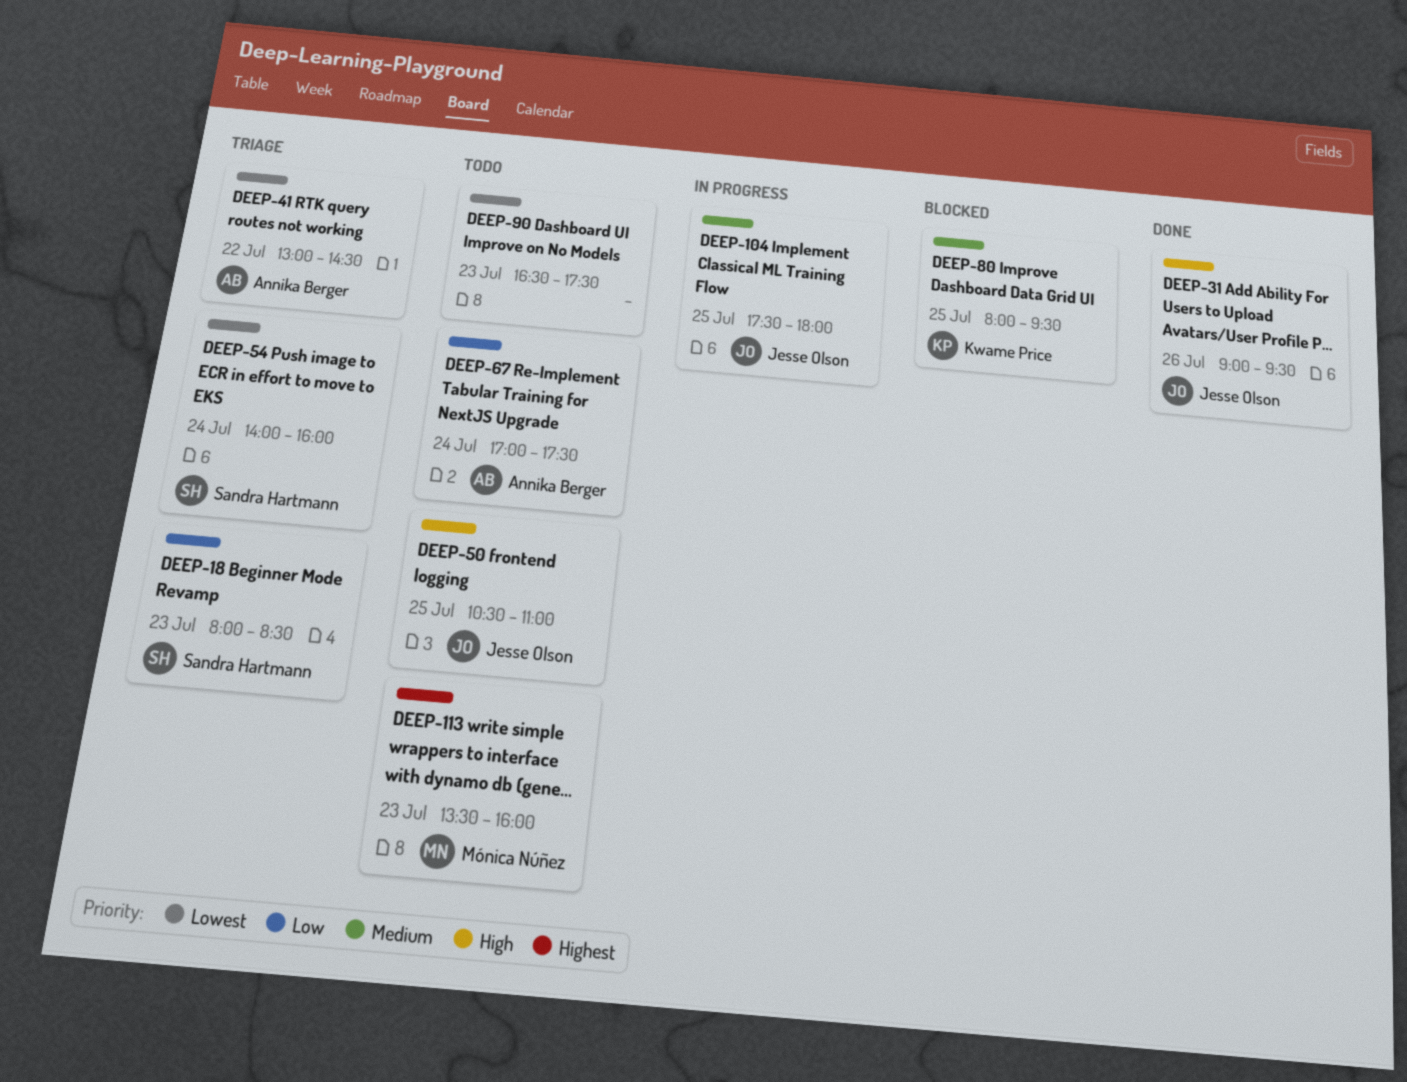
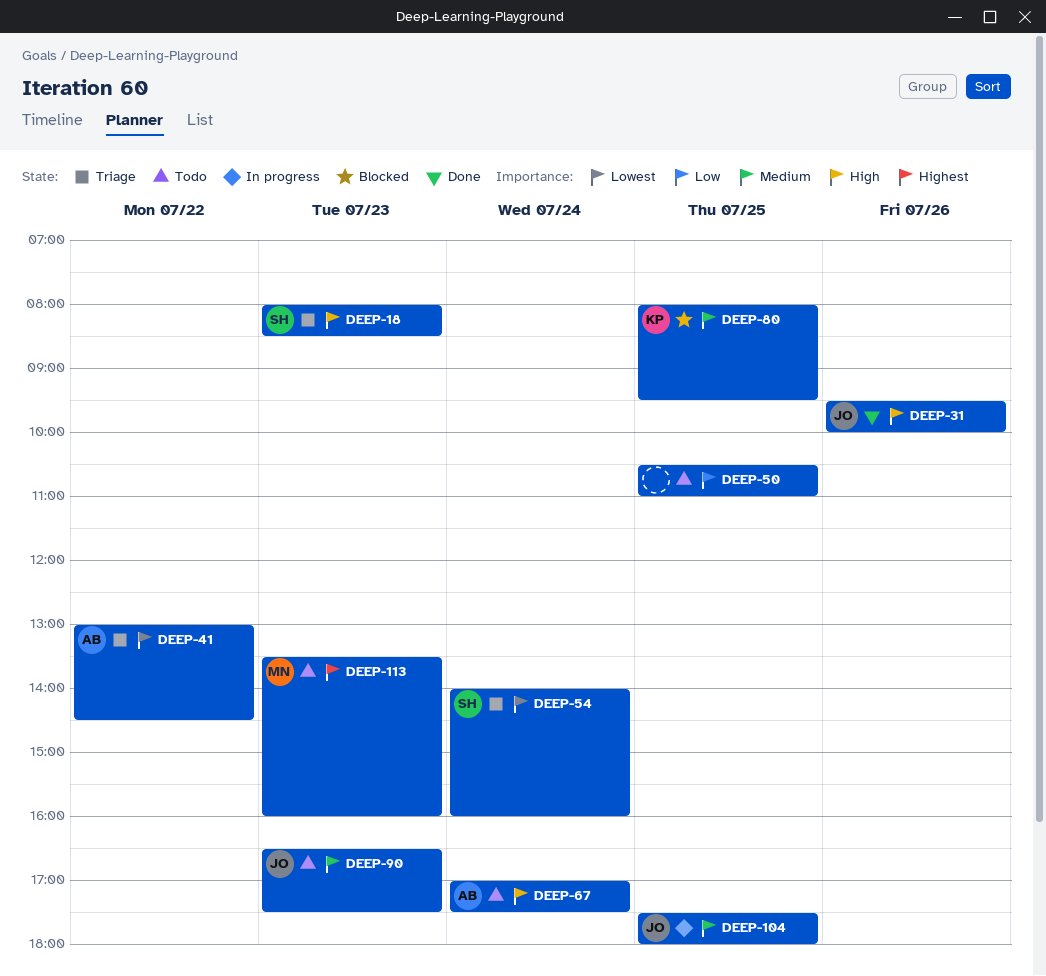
DEEP-18, priority: Low -> High
DEEP-31, begins: 09:00 -> 09:30
DEEP-31, ends: 09:30 -> 10:00
DEEP-50, owner: Jesse Olson -> none
DEEP-50, priority: High -> Low
DEEP-67, priority: Low -> High
DEEP-90, owner: none -> Jesse Olson
DEEP-90, priority: Lowest -> Medium

